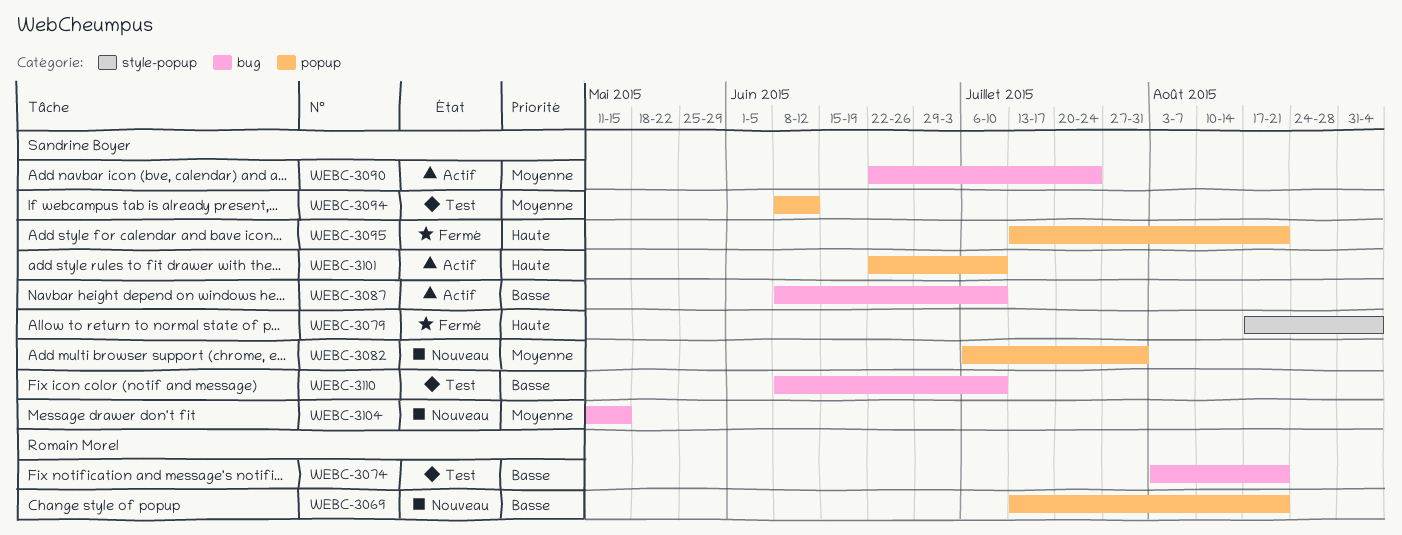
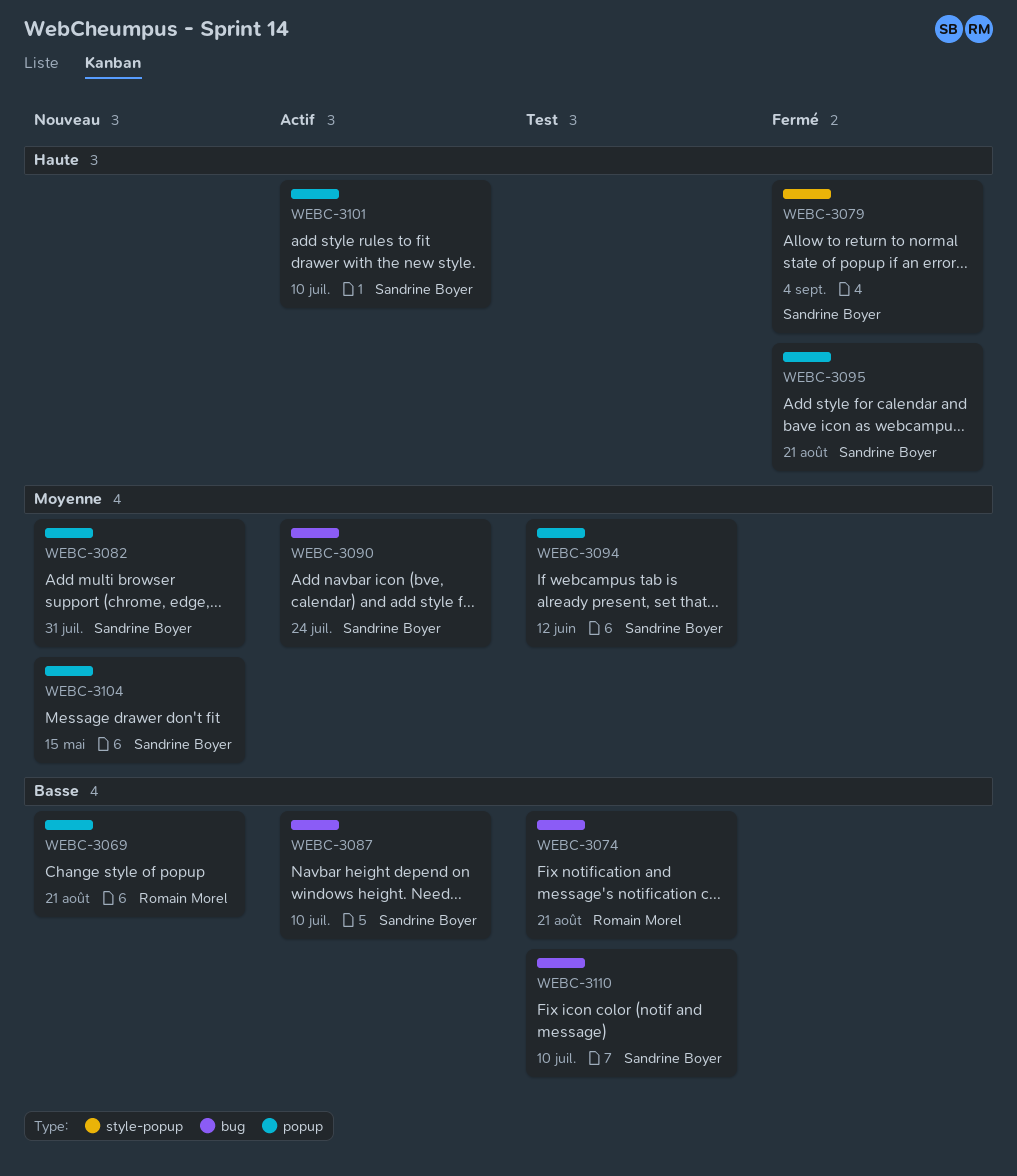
WEBC-3104, label: bug -> popup

